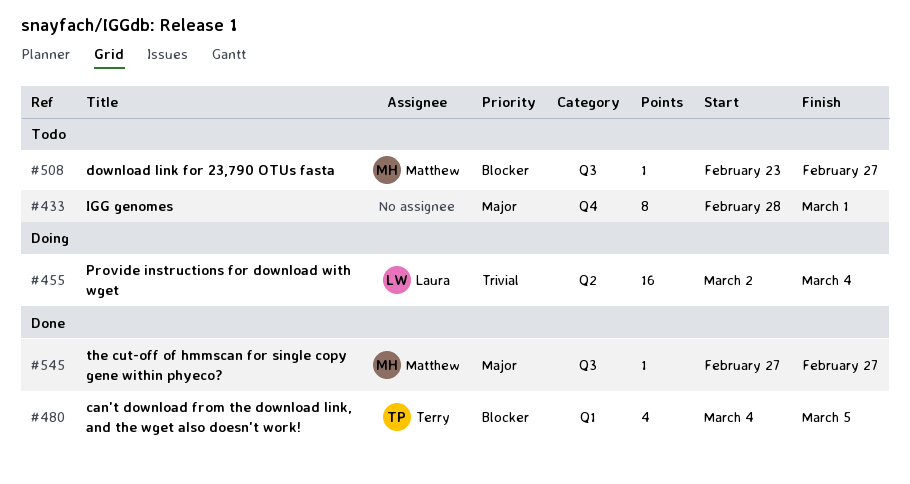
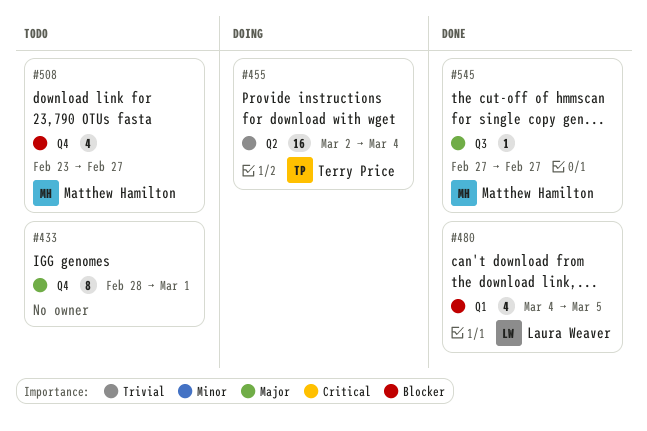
#455, owner: Laura Weaver -> Terry Price
#480, owner: Terry Price -> Laura Weaver
#508, label: Q3 -> Q4
#508, estimate: 1 -> 4

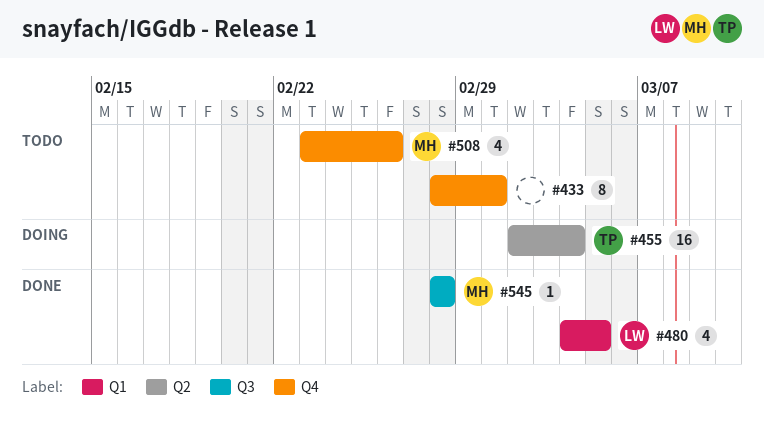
#508, due: Feb 27 -> Feb 26
#545, start: Feb 27 -> Feb 28
#545, due: Feb 27 -> Feb 28

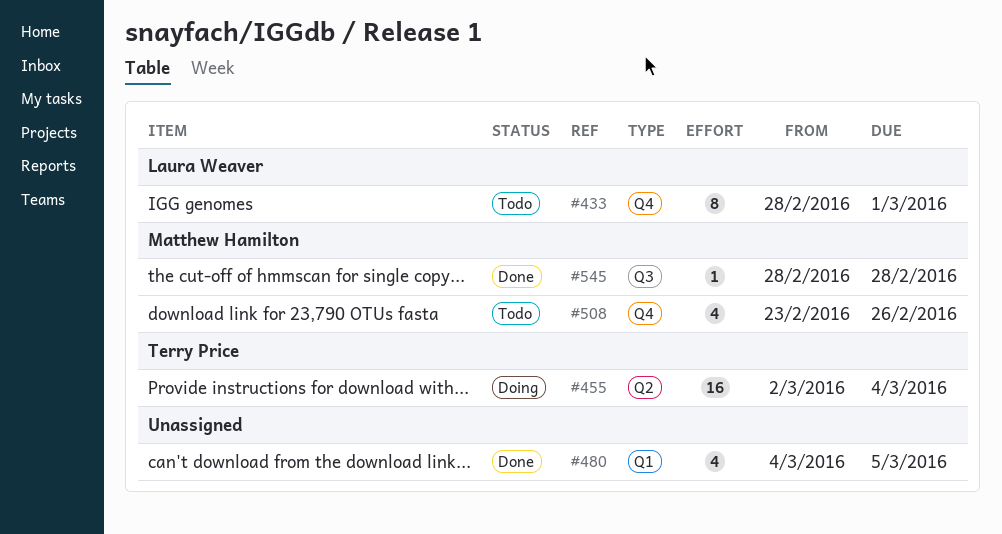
#433, owner: none -> Laura Weaver
#480, owner: Laura Weaver -> none

